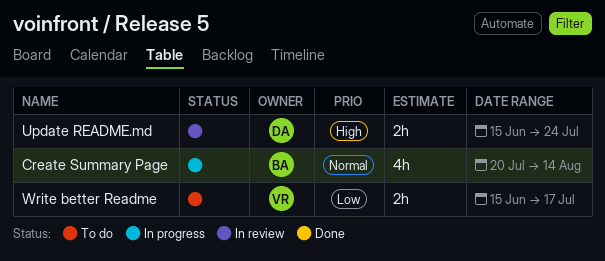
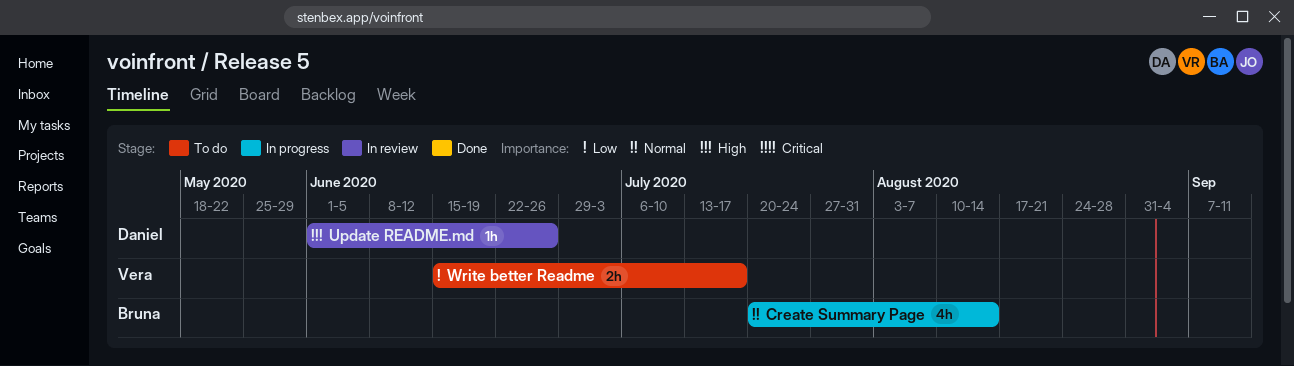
Update README.md, estimate: 2h -> 1h
Update README.md, start: Jun 15 -> Jun 1
Update README.md, due: Jul 24 -> Jun 26

